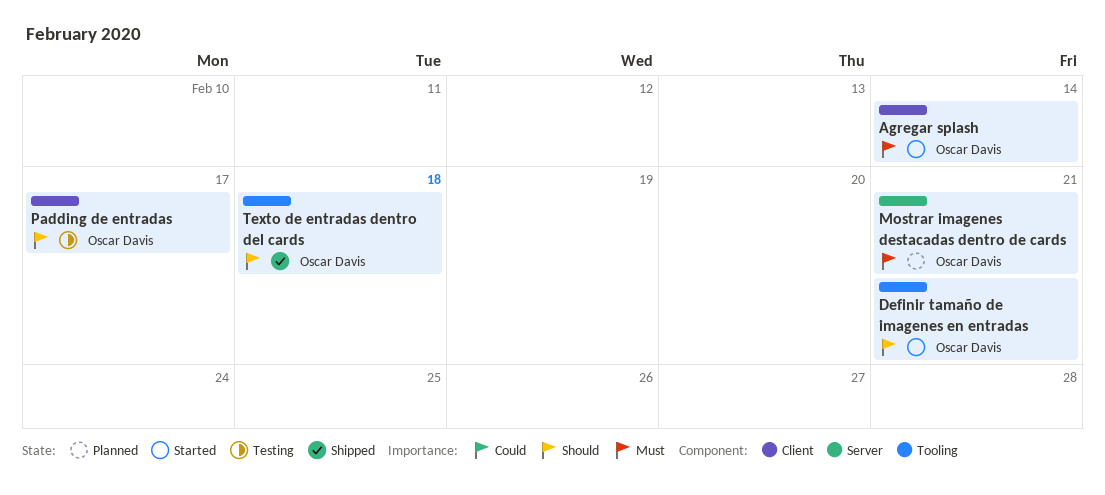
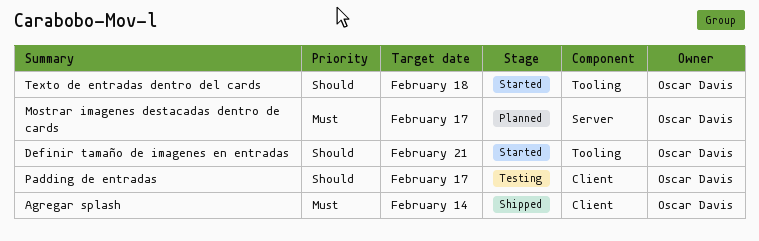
Agregar splash, status: Started -> Shipped
Mostrar imagenes destacadas dentro de cards, due: Feb 21 -> Feb 17
Texto de entradas dentro del cards, status: Shipped -> Started

